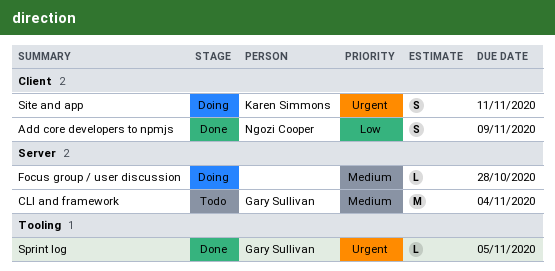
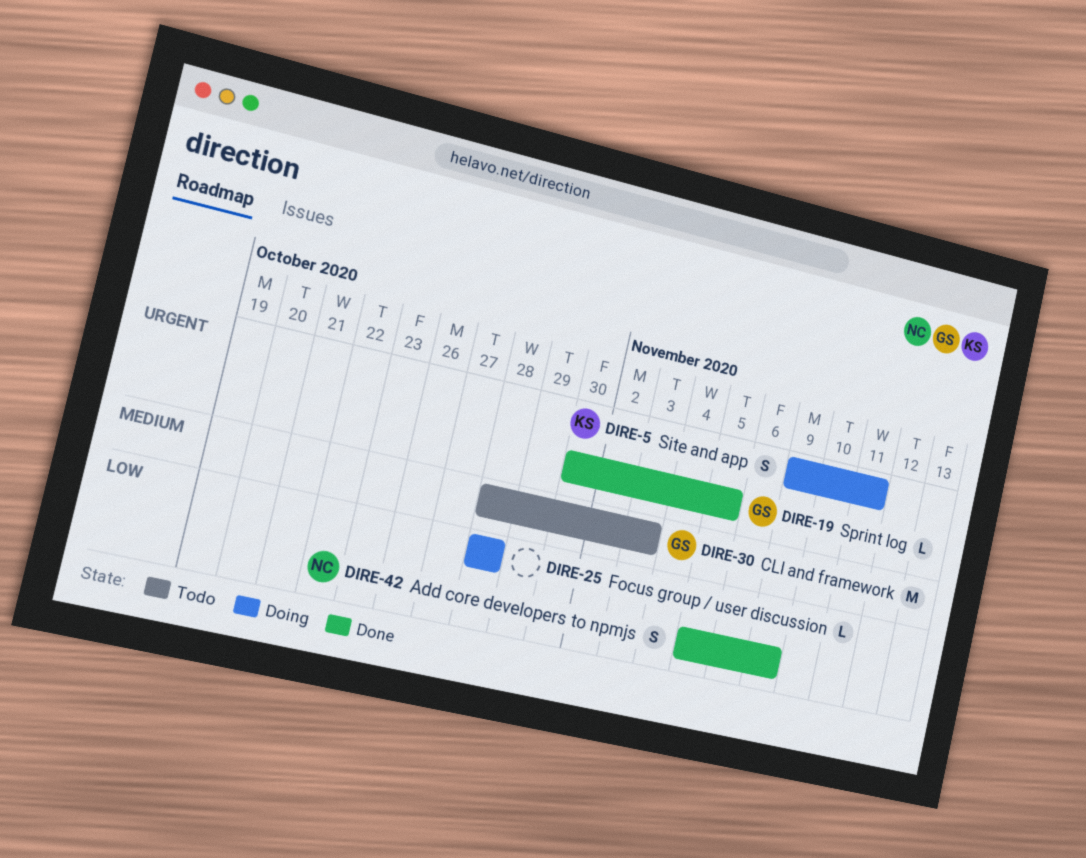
CLI and framework, due: Nov 4 -> Nov 3
Focus group / user discussion, priority: Medium -> Low

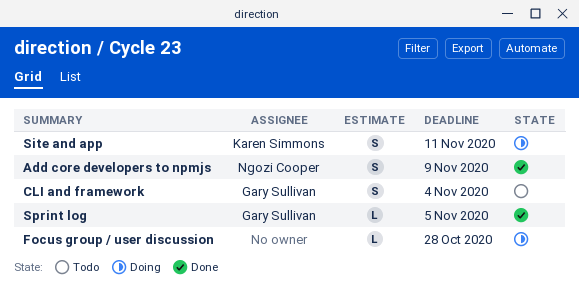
CLI and framework, estimate: M -> S
CLI and framework, due: Nov 3 -> Nov 4

